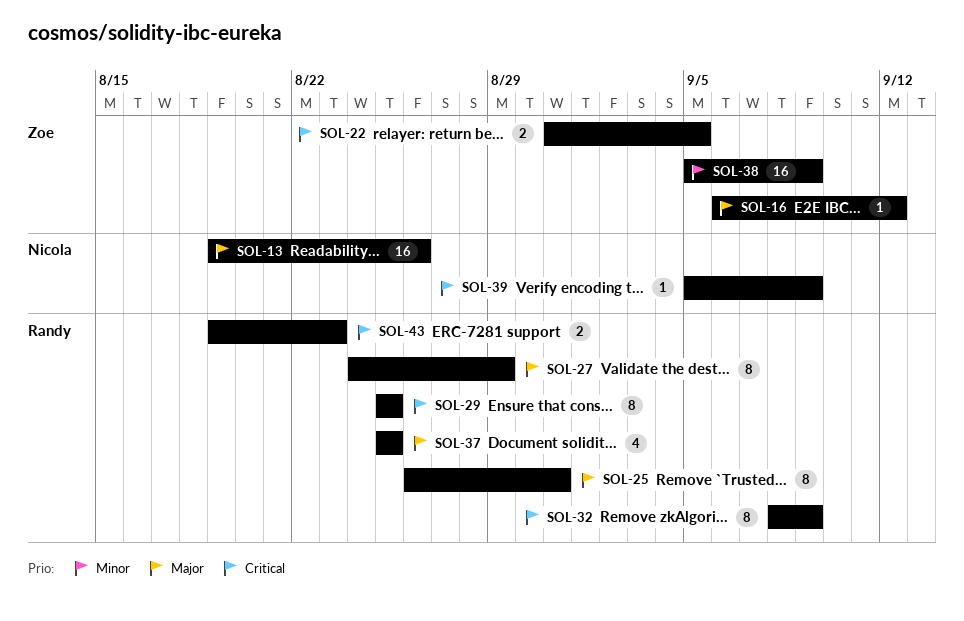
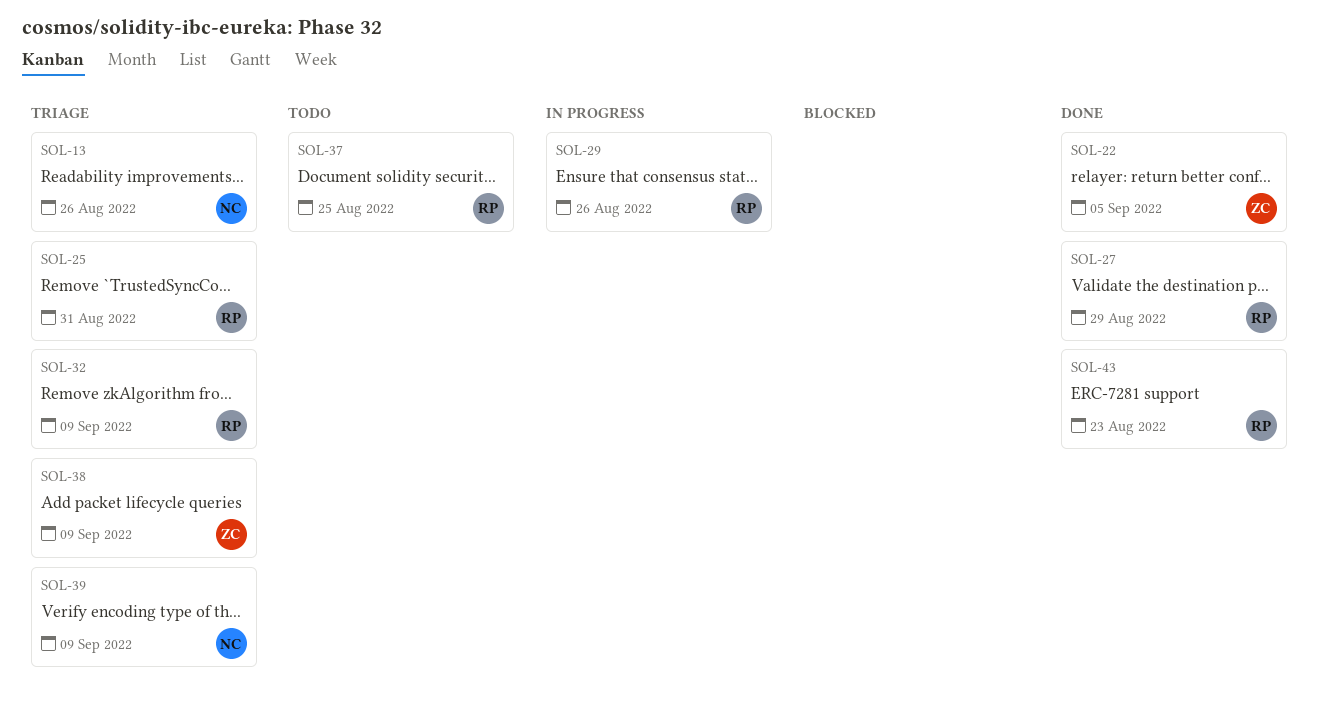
SOL-16: present -> none
SOL-29, due: Aug 25 -> Aug 26

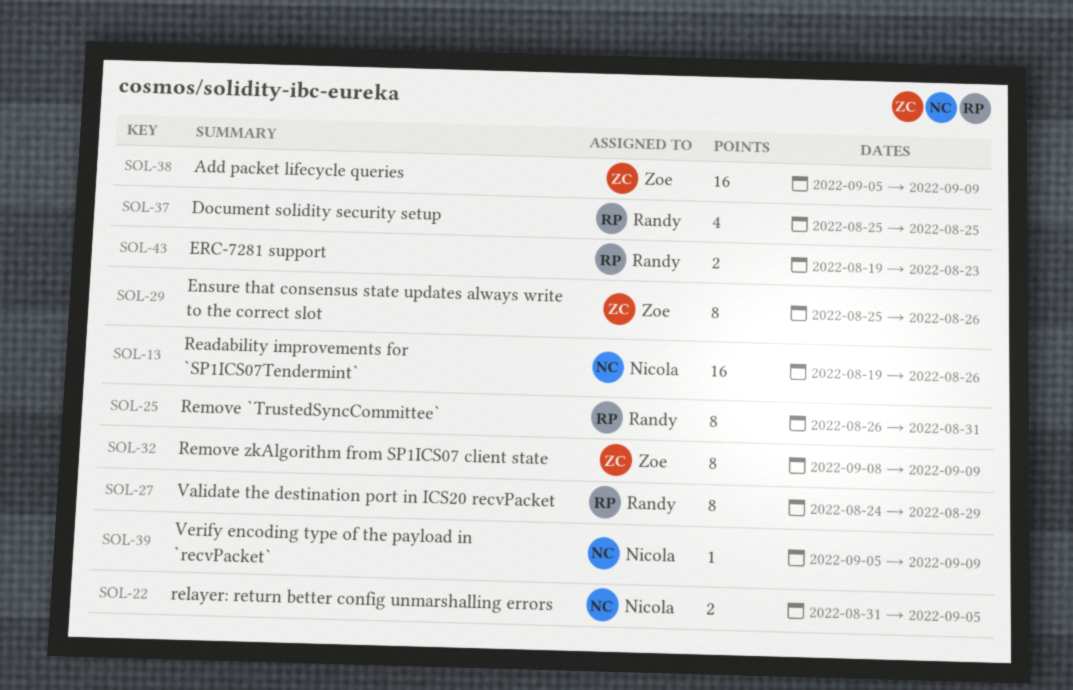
SOL-22, owner: Zoe -> Nicola
SOL-29, owner: Randy -> Zoe
SOL-32, owner: Randy -> Zoe

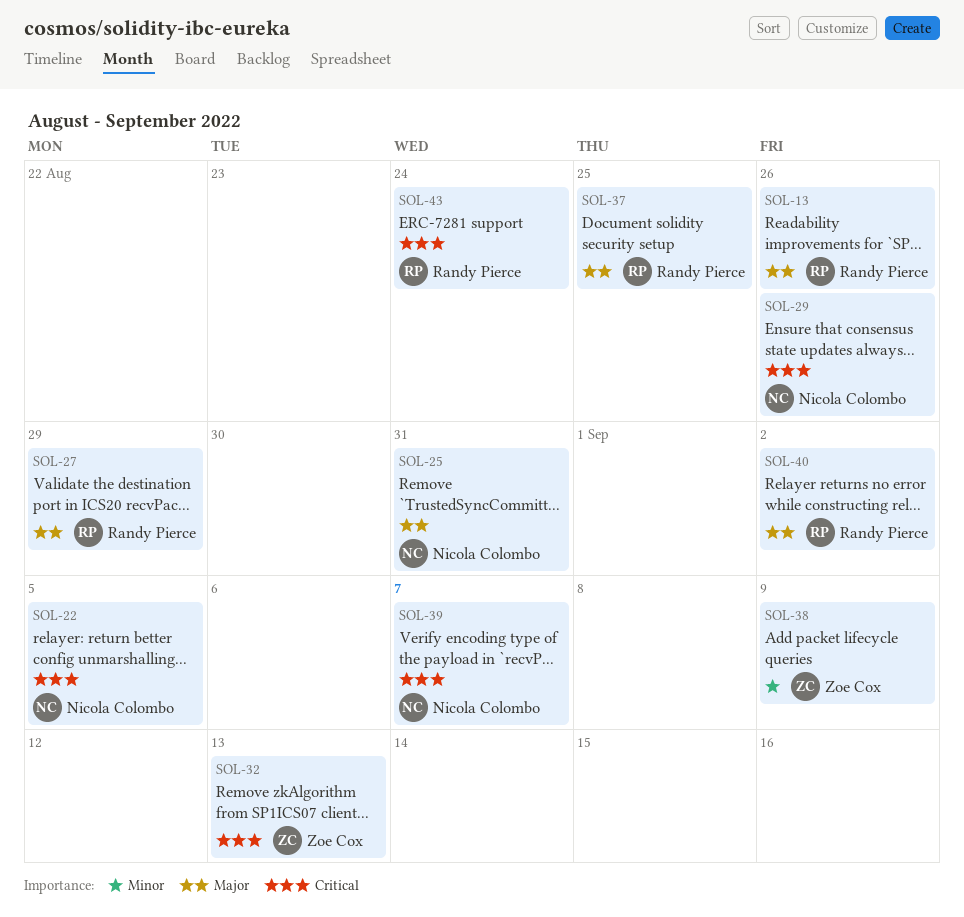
SOL-13, owner: Nicola Colombo -> Randy Pierce
SOL-25, owner: Randy Pierce -> Nicola Colombo
SOL-29, owner: Zoe Cox -> Nicola Colombo
SOL-32, due: Sep 9 -> Sep 13
SOL-39, due: Sep 9 -> Sep 7
SOL-40: none -> present
SOL-43, due: Aug 23 -> Aug 24

